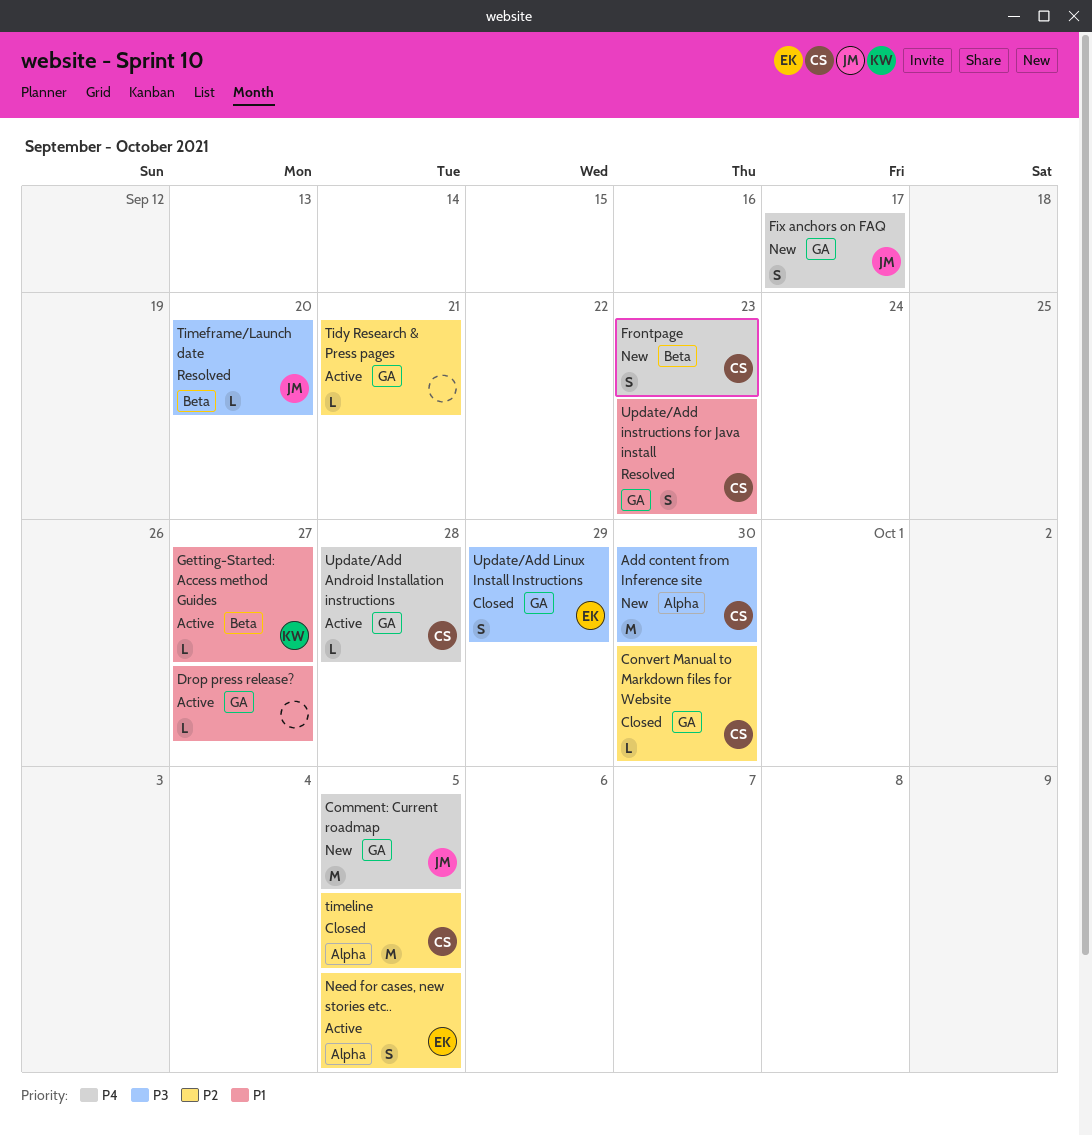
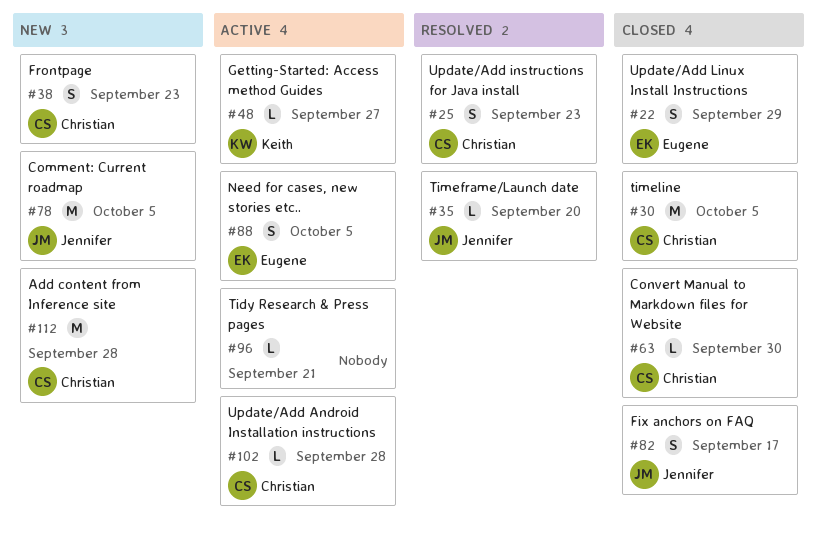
Add content from Inference site, due: Sep 30 -> Sep 28
Drop press release?: present -> none
Fix anchors on FAQ, status: New -> Closed

